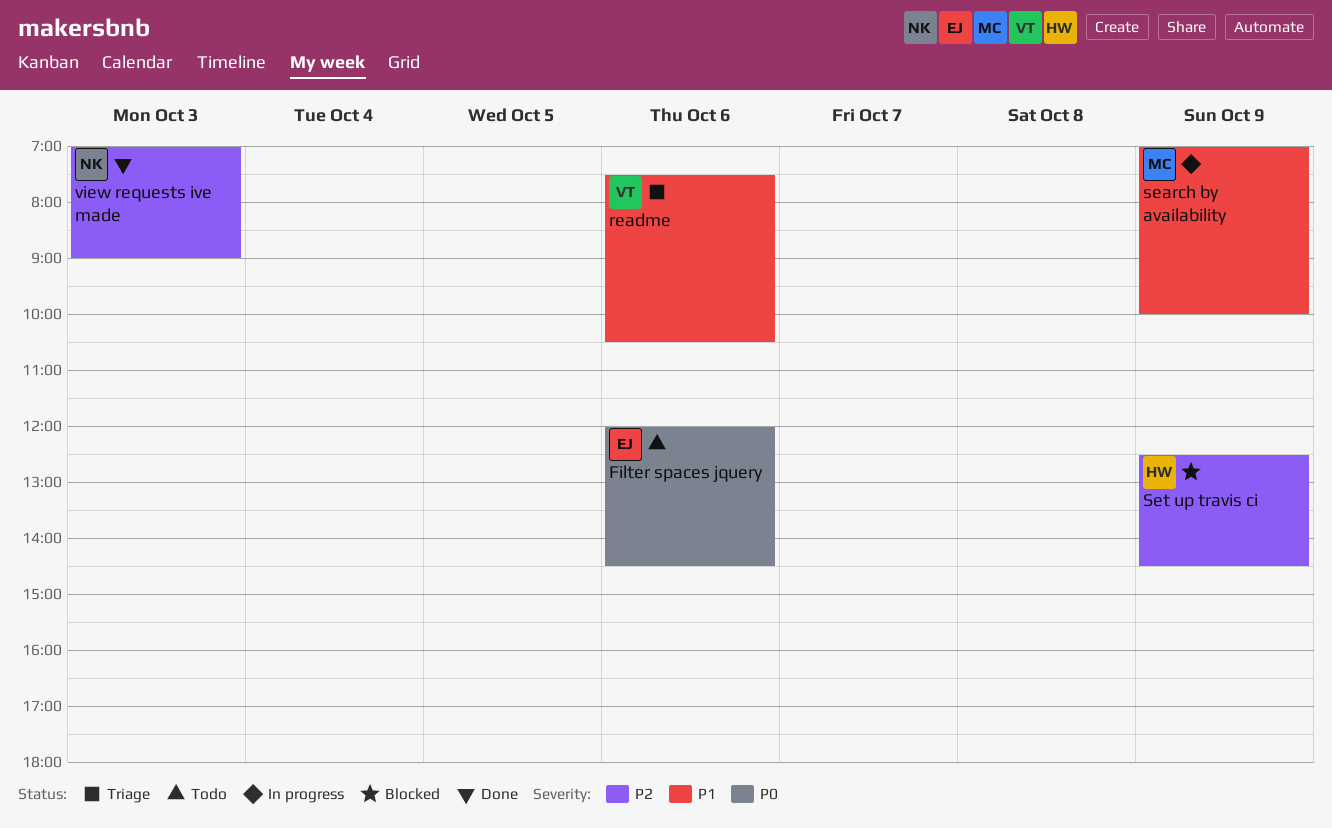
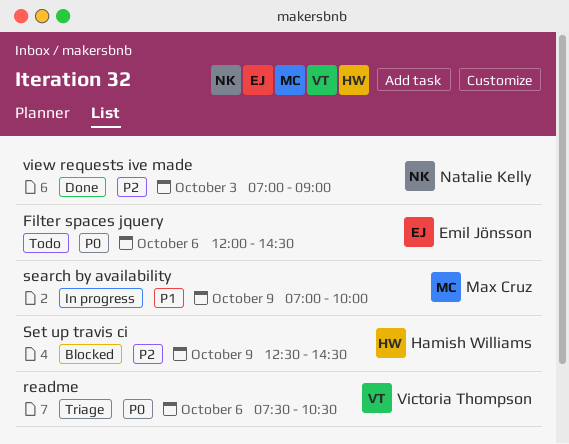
readme, priority: P1 -> P0

